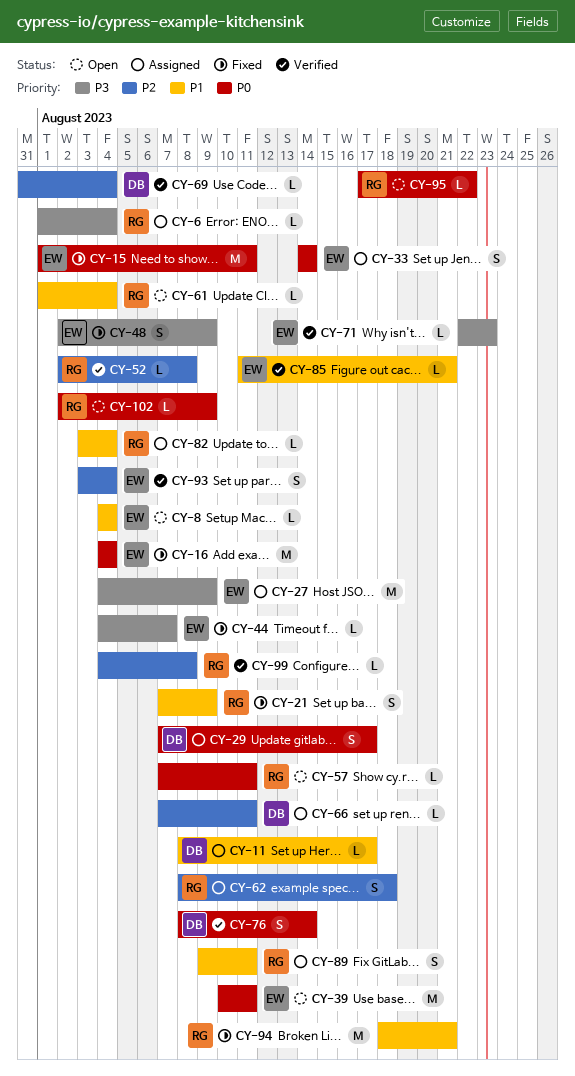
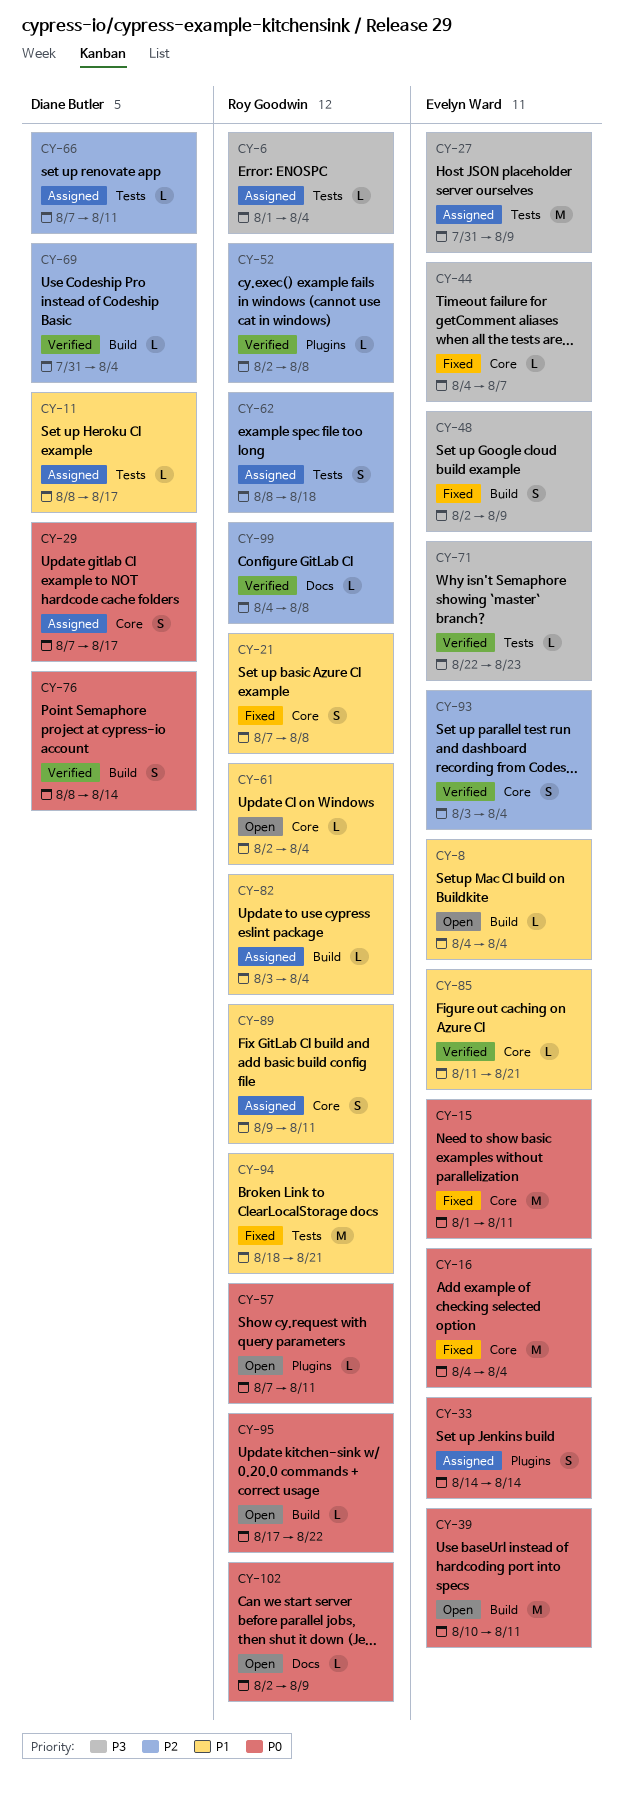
CY-21, due: Aug 9 -> Aug 8
CY-27, start: Aug 4 -> Jul 31
CY-61, start: Aug 1 -> Aug 2

